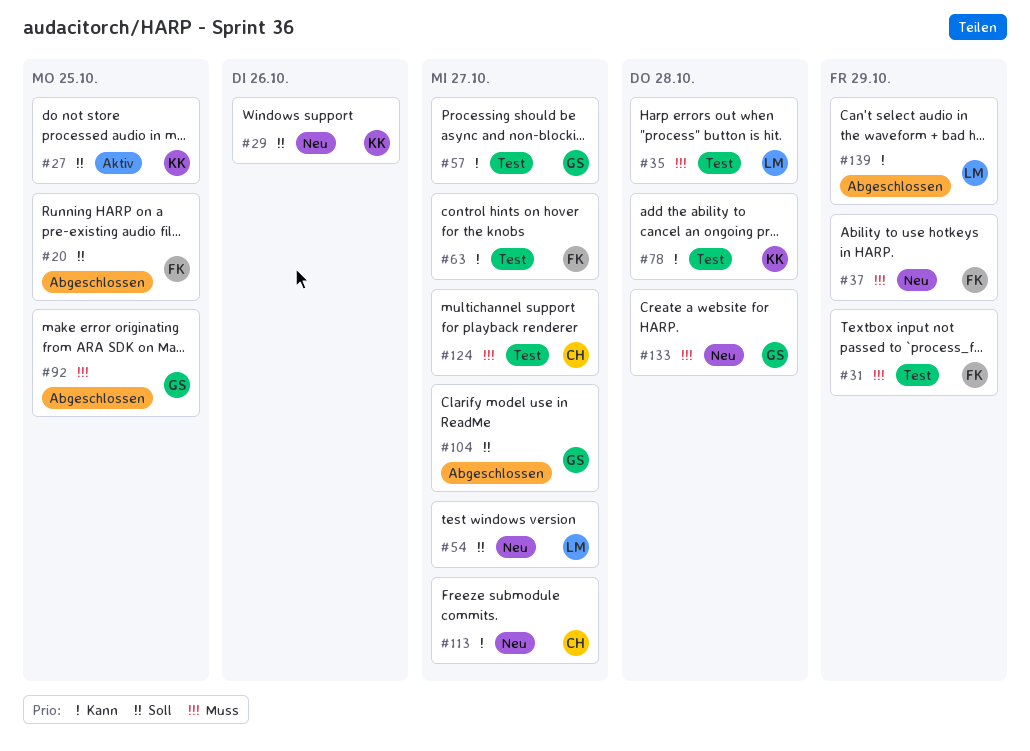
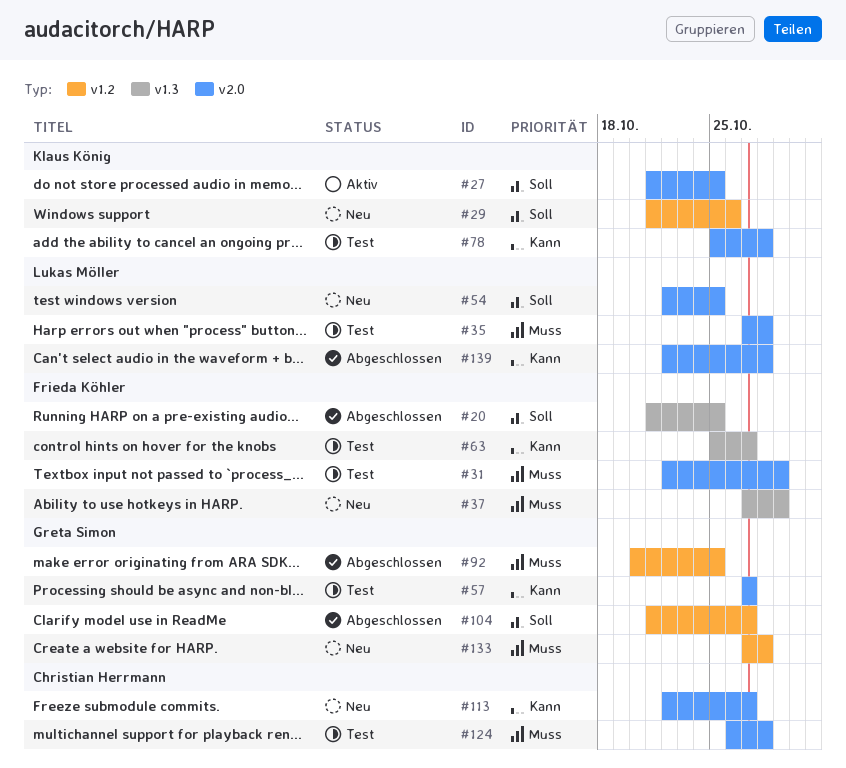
#54, due: Oct 27 -> Oct 25
#124, due: Oct 27 -> Oct 28
#139, due: Oct 29 -> Oct 28

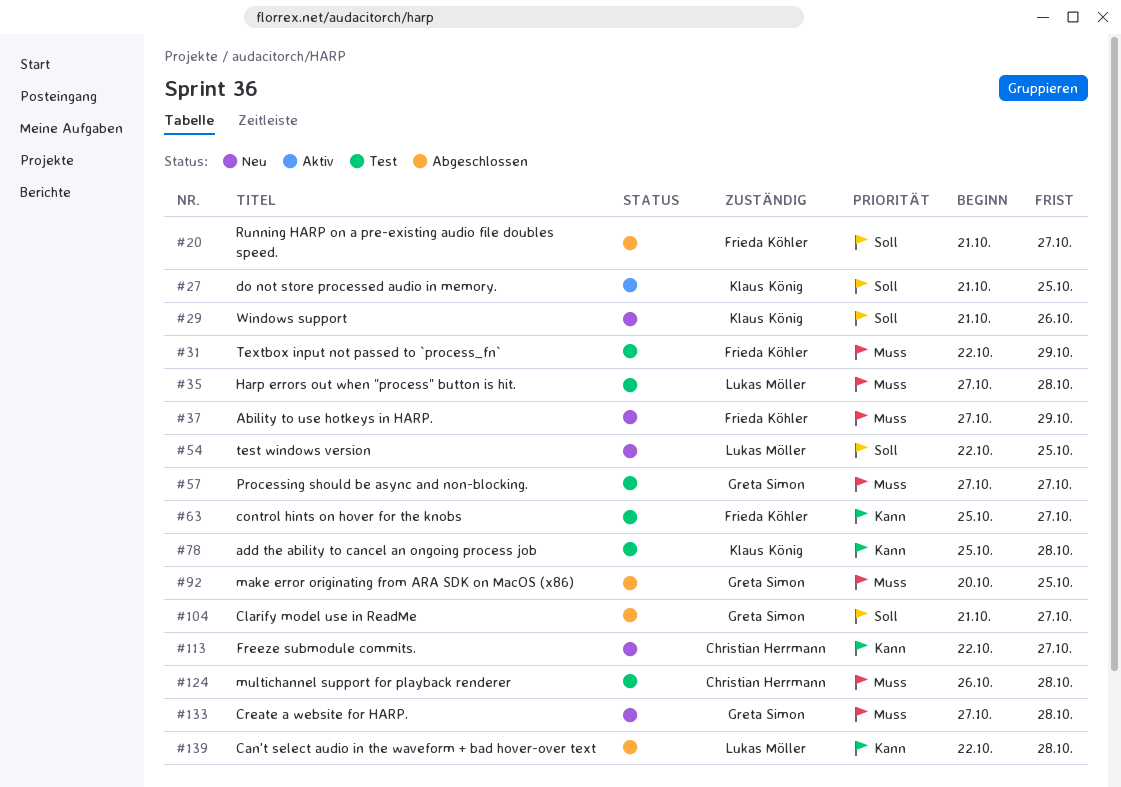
#20, due: Oct 25 -> Oct 27
#57, priority: Kann -> Muss

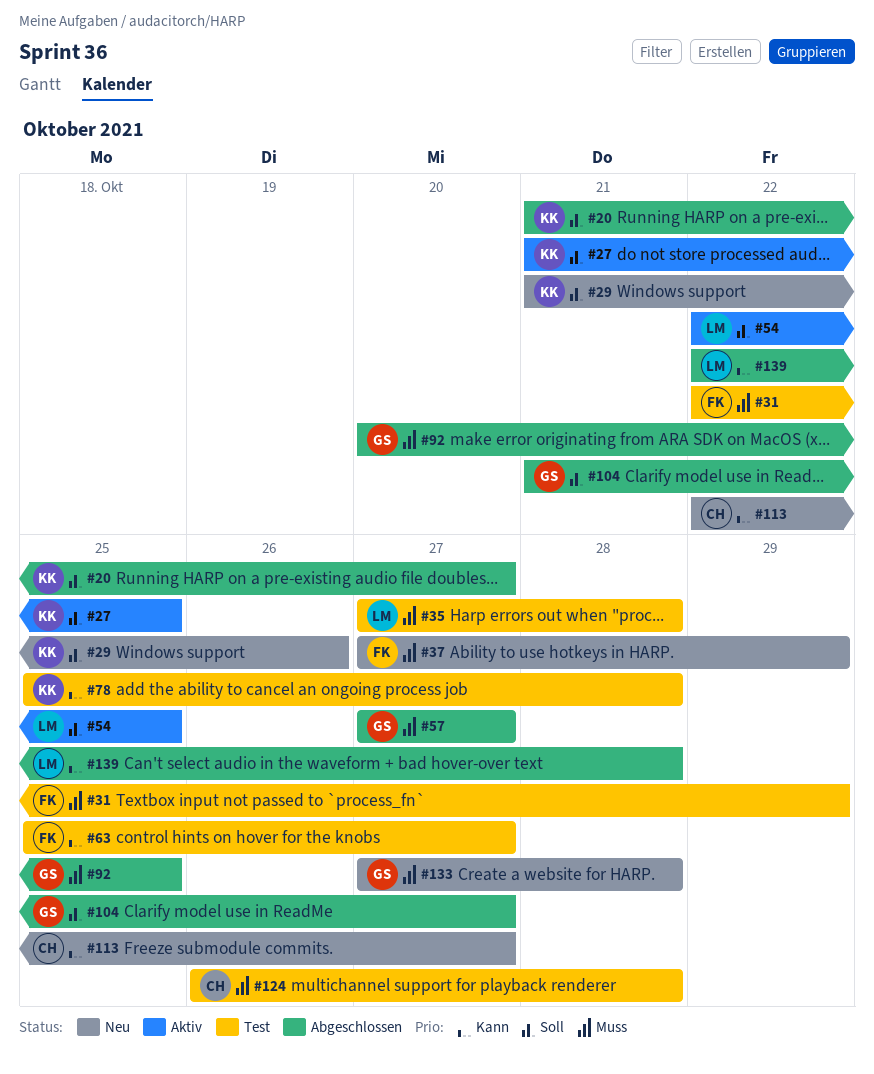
#20, owner: Frieda Köhler -> Klaus König
#54, status: Neu -> Aktiv
#57, status: Test -> Abgeschlossen

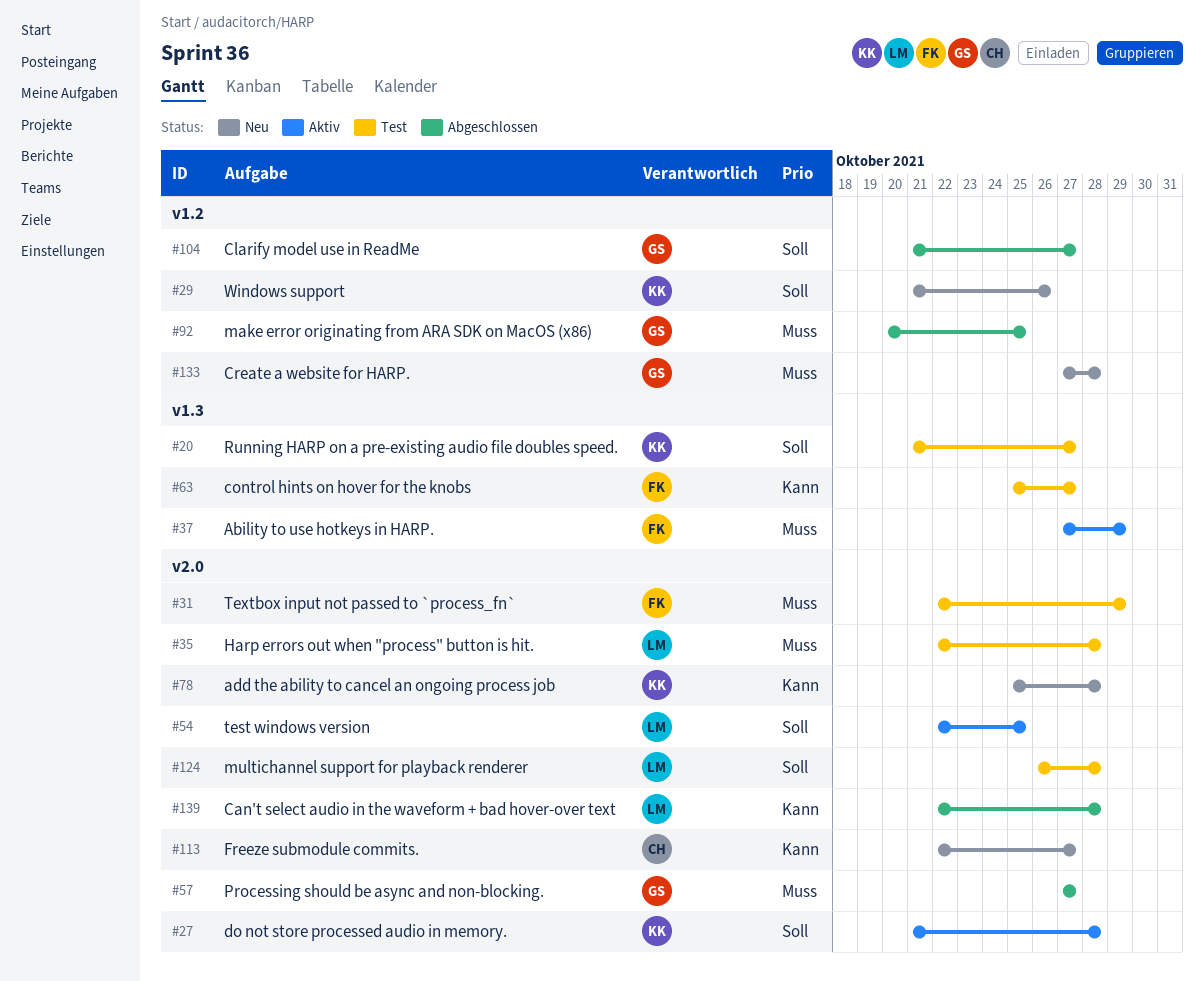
#20, status: Abgeschlossen -> Test
#27, due: Oct 25 -> Oct 28
#35, start: Oct 27 -> Oct 22
#37, status: Neu -> Aktiv
#78, status: Test -> Neu
#124, owner: CH -> LM
#124, priority: Muss -> Soll

